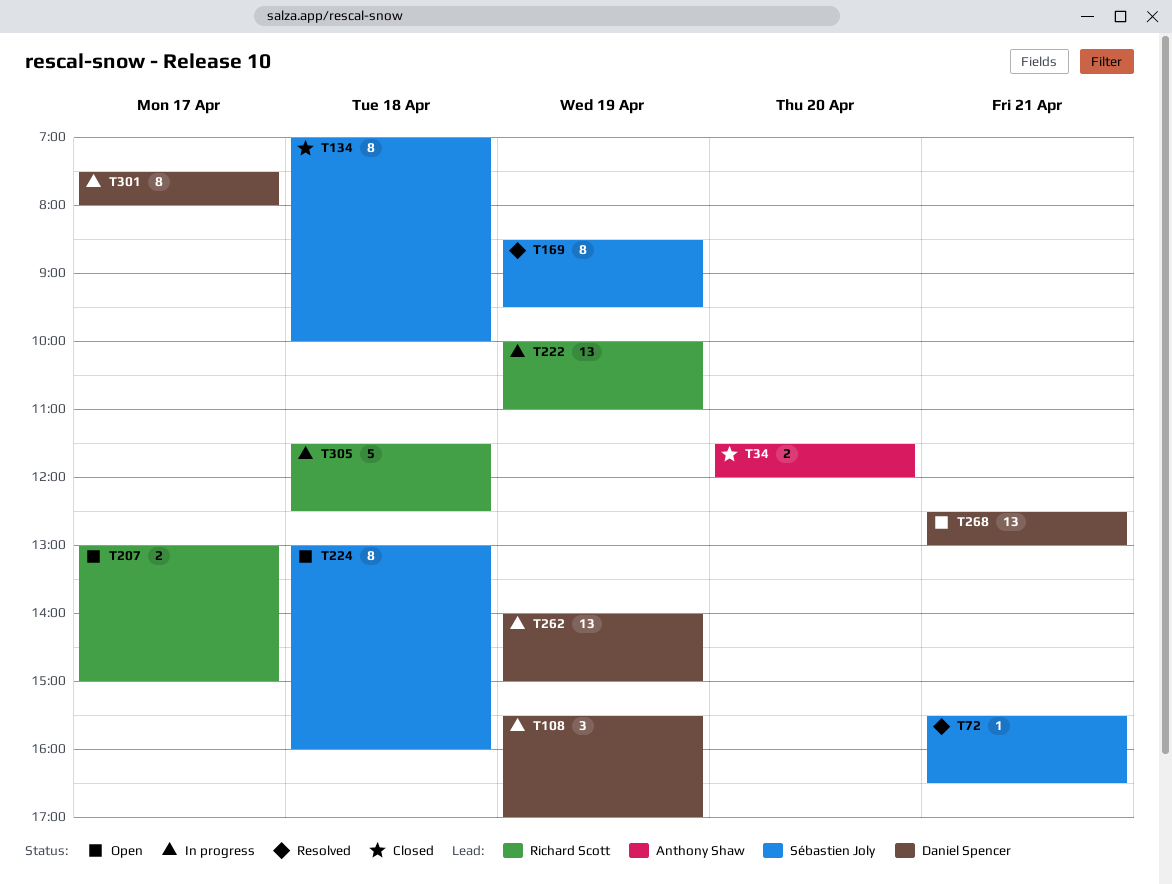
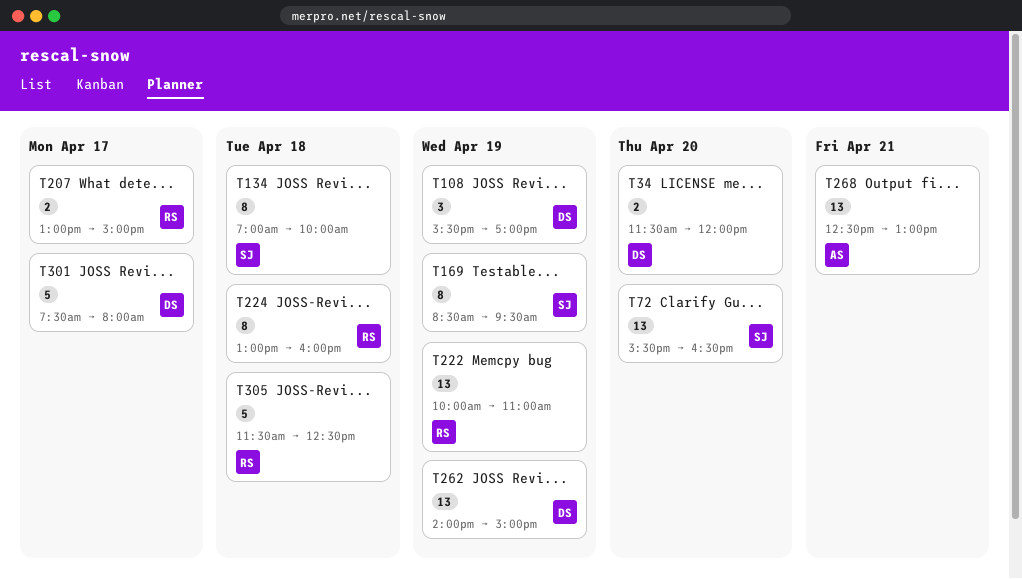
T34, owner: Anthony Shaw -> Daniel Spencer
T72, estimate: 1 -> 13
T72, day: Apr 21 -> Apr 20
T224, owner: Sébastien Joly -> Richard Scott
T268, owner: Daniel Spencer -> Anthony Shaw
T301, estimate: 8 -> 5

